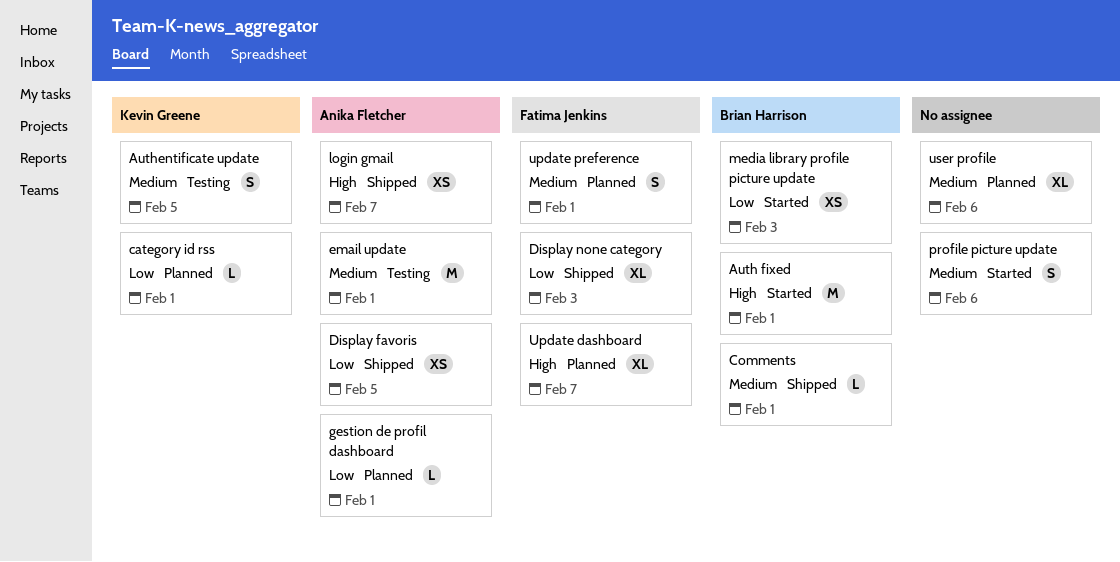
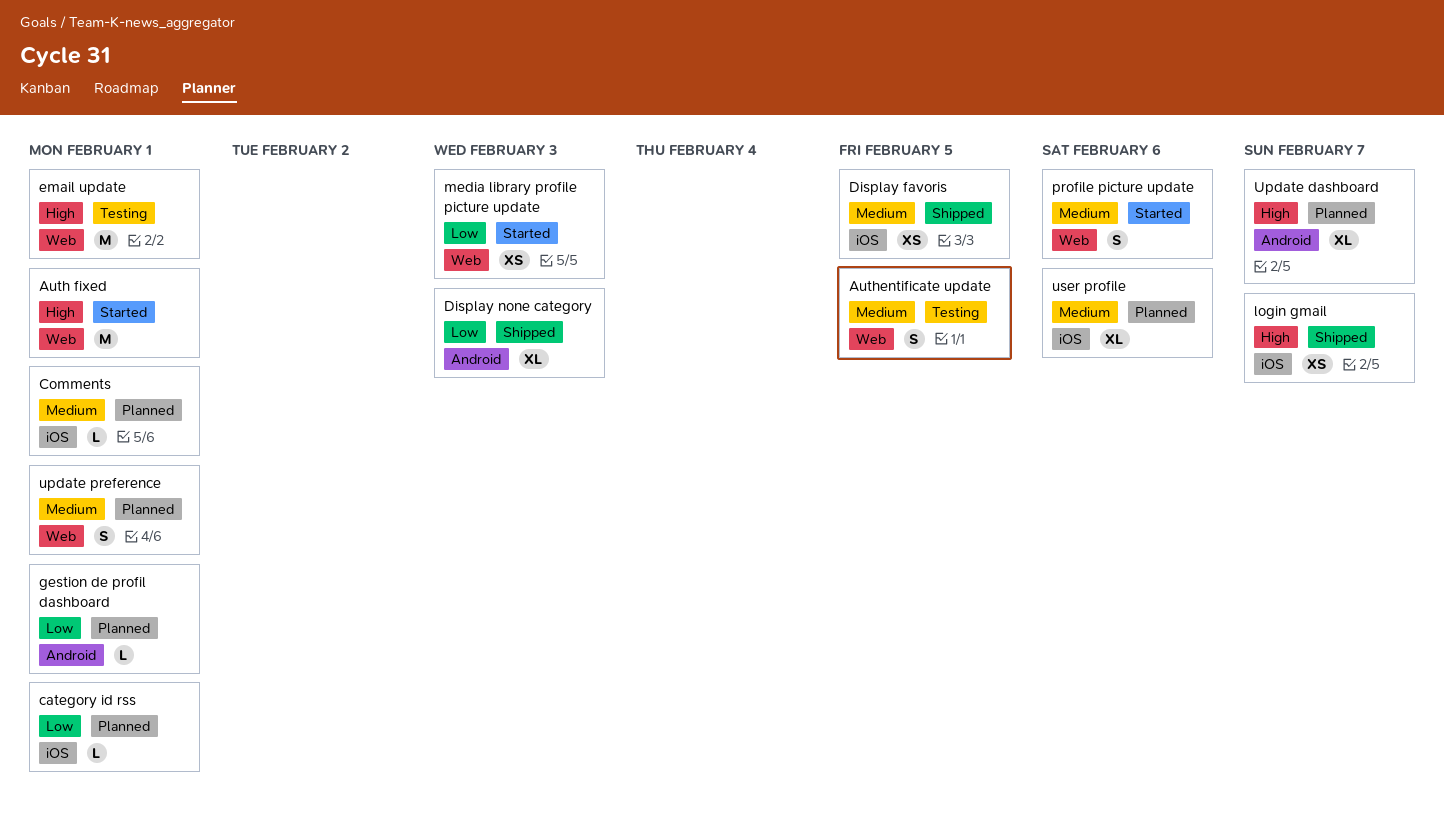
Comments, status: Shipped -> Planned
Display favoris, priority: Low -> Medium
email update, priority: Medium -> High

